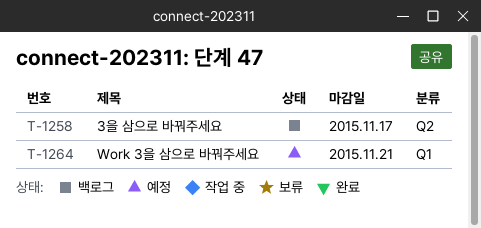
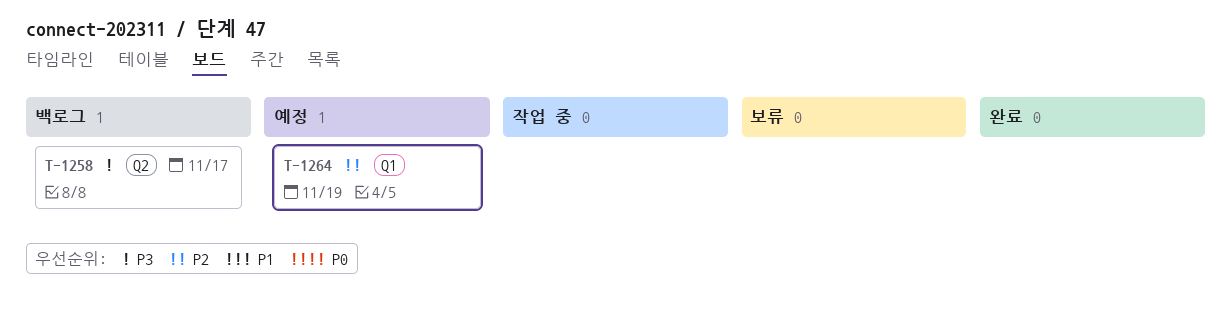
T-1264, due: Nov 21 -> Nov 19

